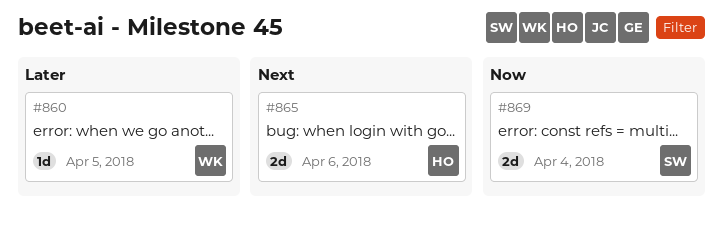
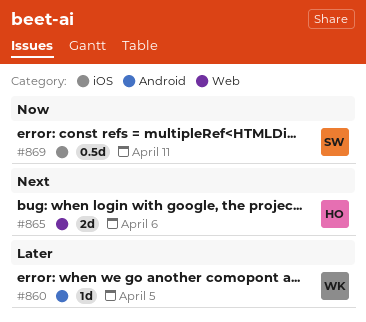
#869, estimate: 2d -> 0.5d
#869, due: Apr 4 -> Apr 11

